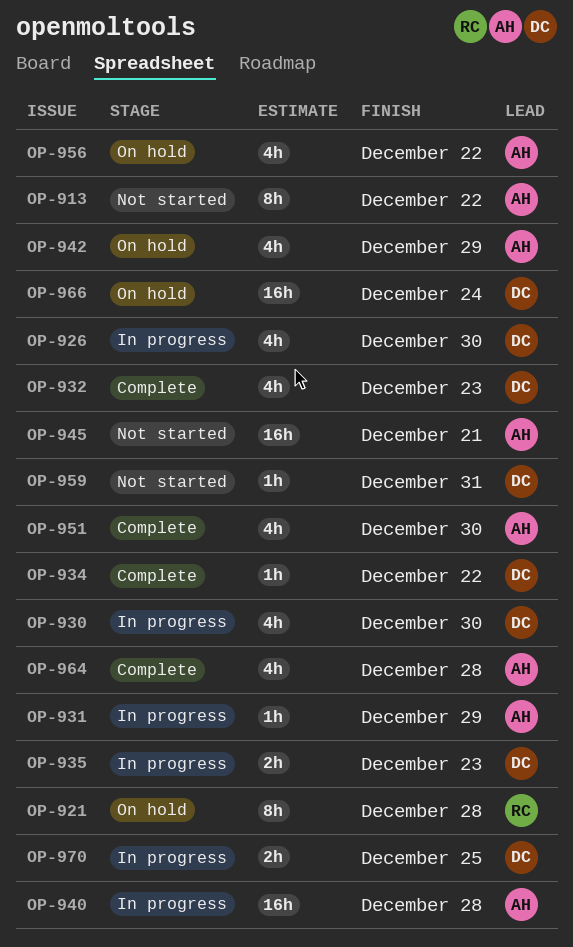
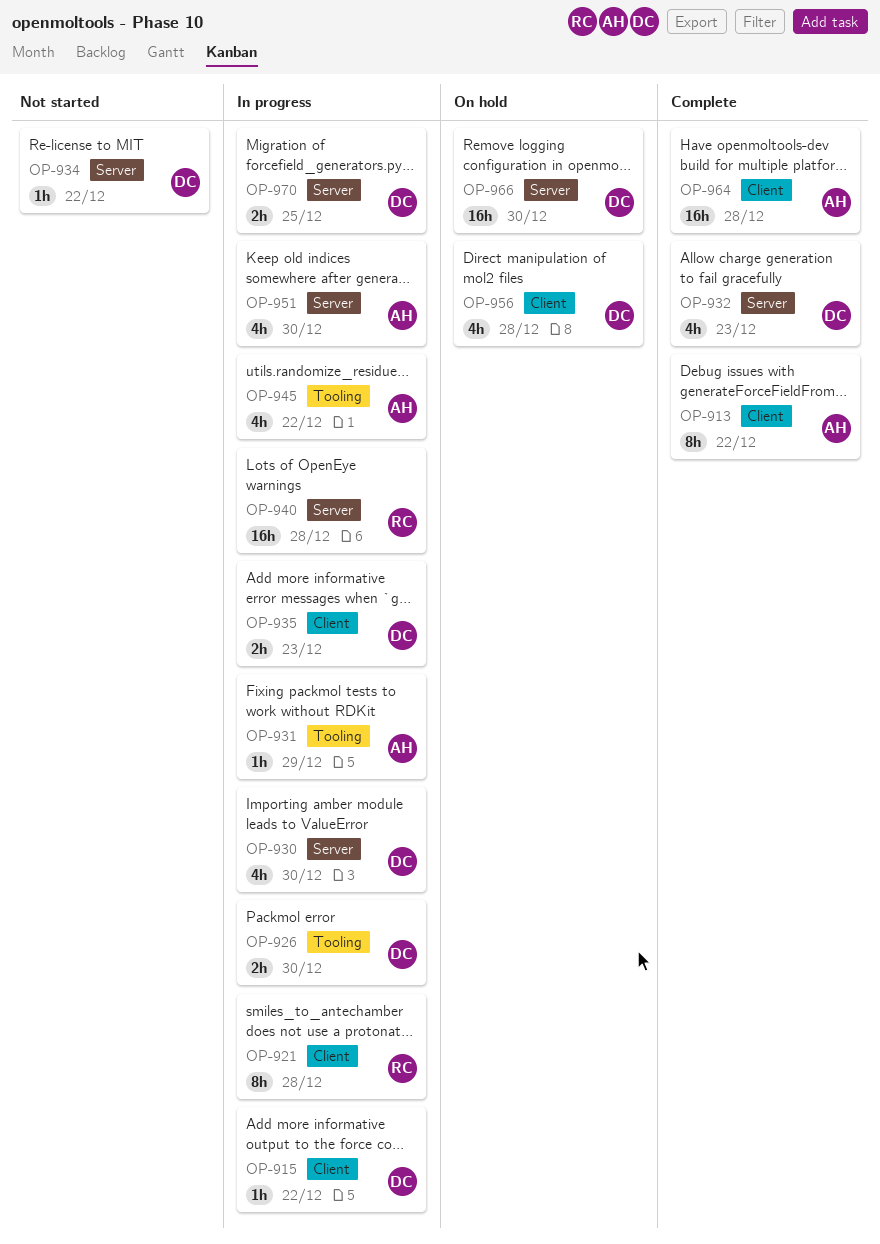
OP-913, status: Not started -> Complete
OP-915: none -> present
OP-921, status: On hold -> In progress
OP-926, estimate: 4h -> 2h
OP-934, status: Complete -> Not started
OP-940, owner: AH -> RC
OP-942: present -> none
OP-945, status: Not started -> In progress
OP-945, estimate: 16h -> 4h
OP-945, due: Dec 21 -> Dec 22
OP-951, status: Complete -> In progress
OP-956, owner: AH -> DC
OP-956, due: Dec 22 -> Dec 28
OP-959: present -> none
OP-964, estimate: 4h -> 16h
OP-966, due: Dec 24 -> Dec 30

